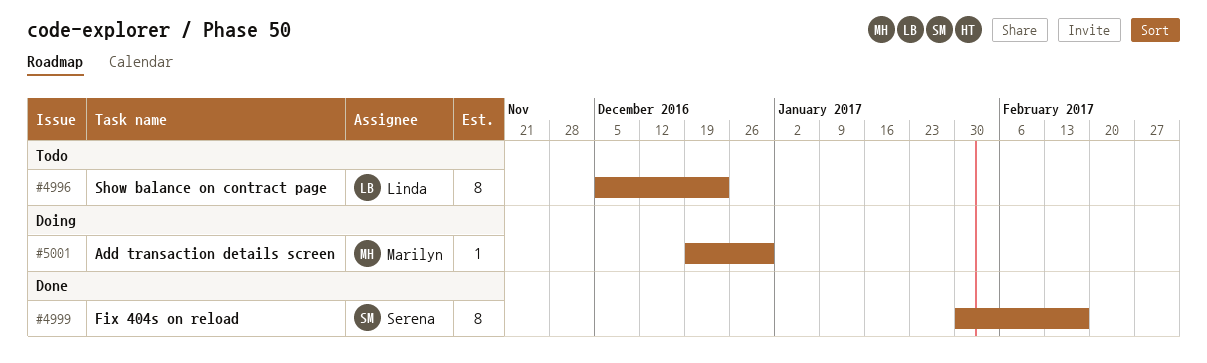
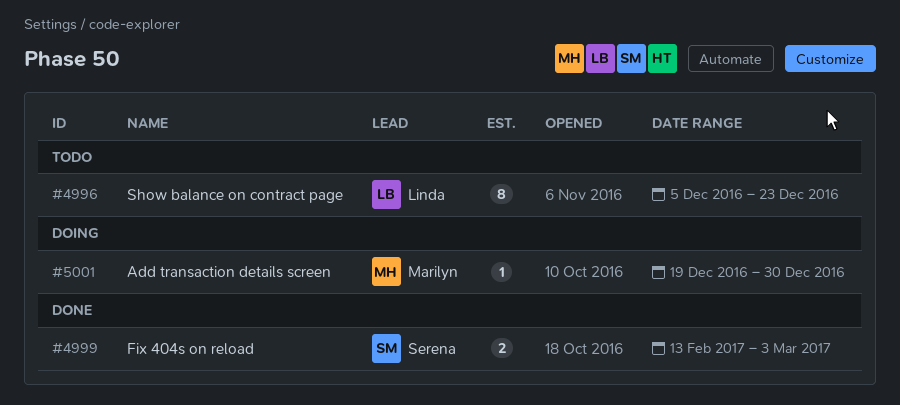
#4999, estimate: 8 -> 2
#4999, start: Jan 30 -> Feb 13
#4999, due: Feb 17 -> Mar 3

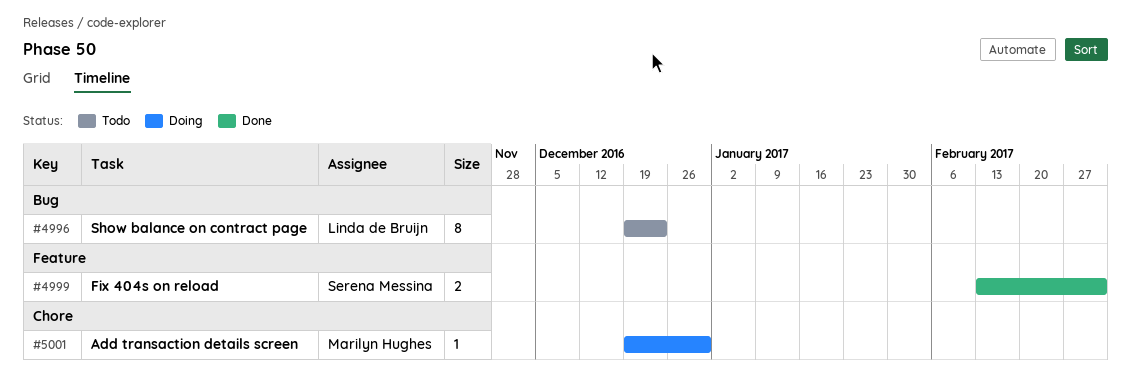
#4996, start: Dec 5 -> Dec 19

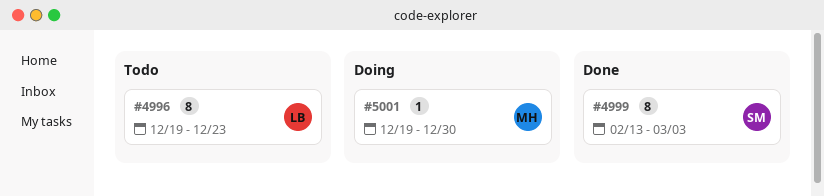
#4999, estimate: 2 -> 8

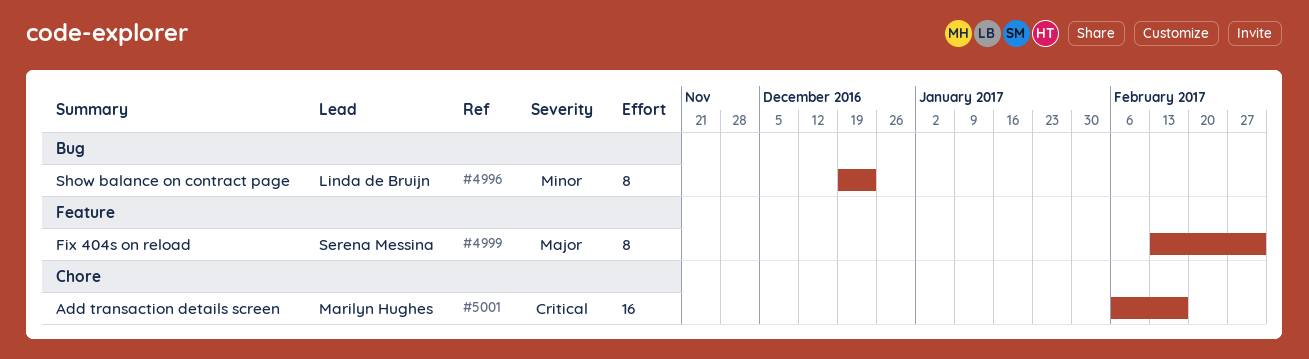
#5001, estimate: 1 -> 16
#5001, start: Dec 19 -> Feb 6
#5001, due: Dec 30 -> Feb 17

